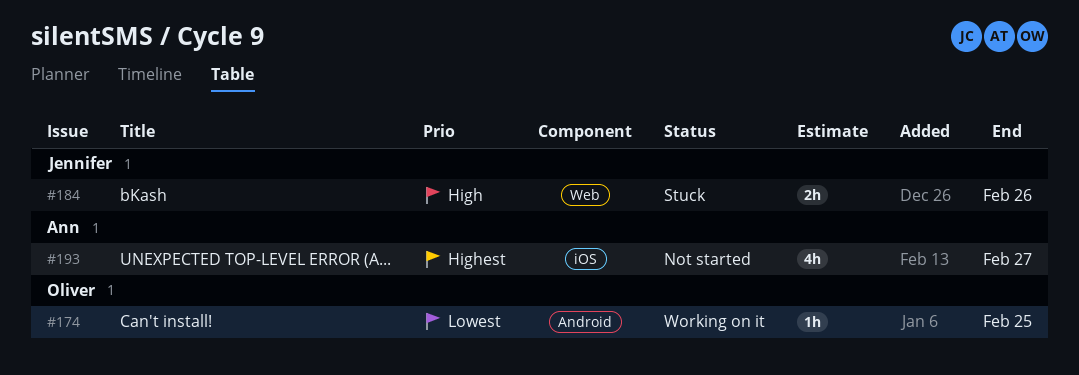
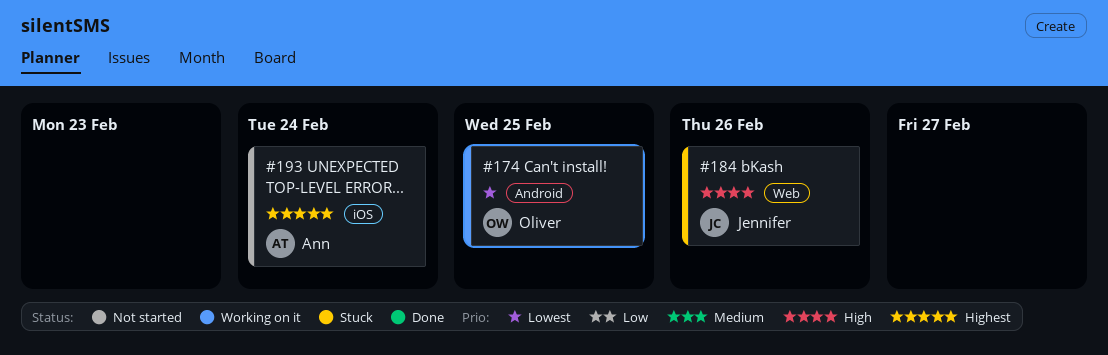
#193, due: Feb 27 -> Feb 24

